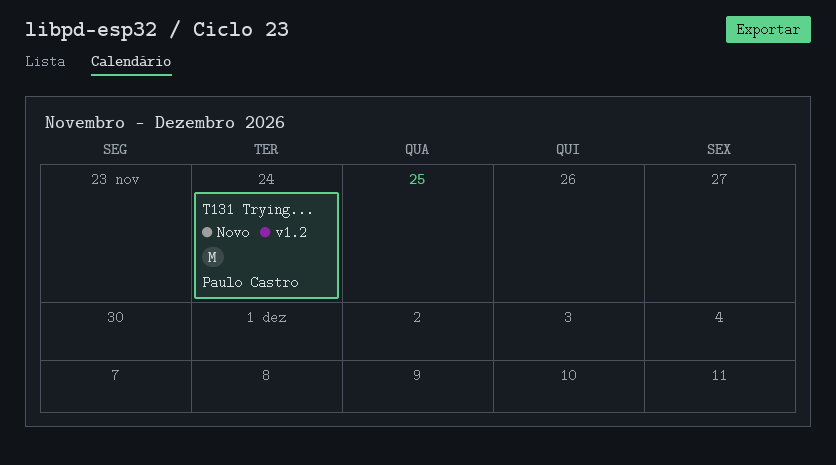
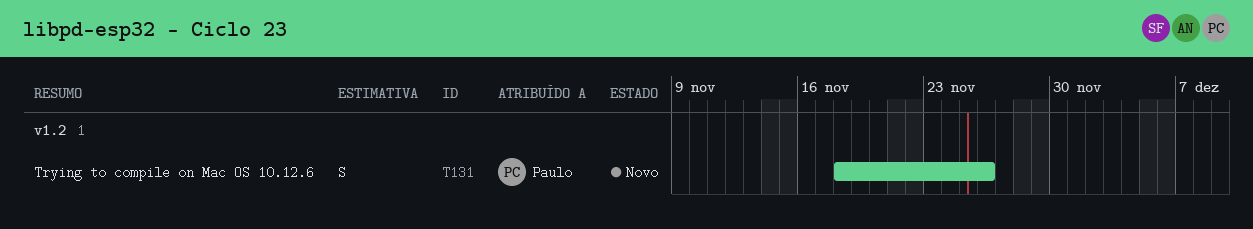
T131, estimate: M -> S
T131, due: Nov 24 -> Nov 26

